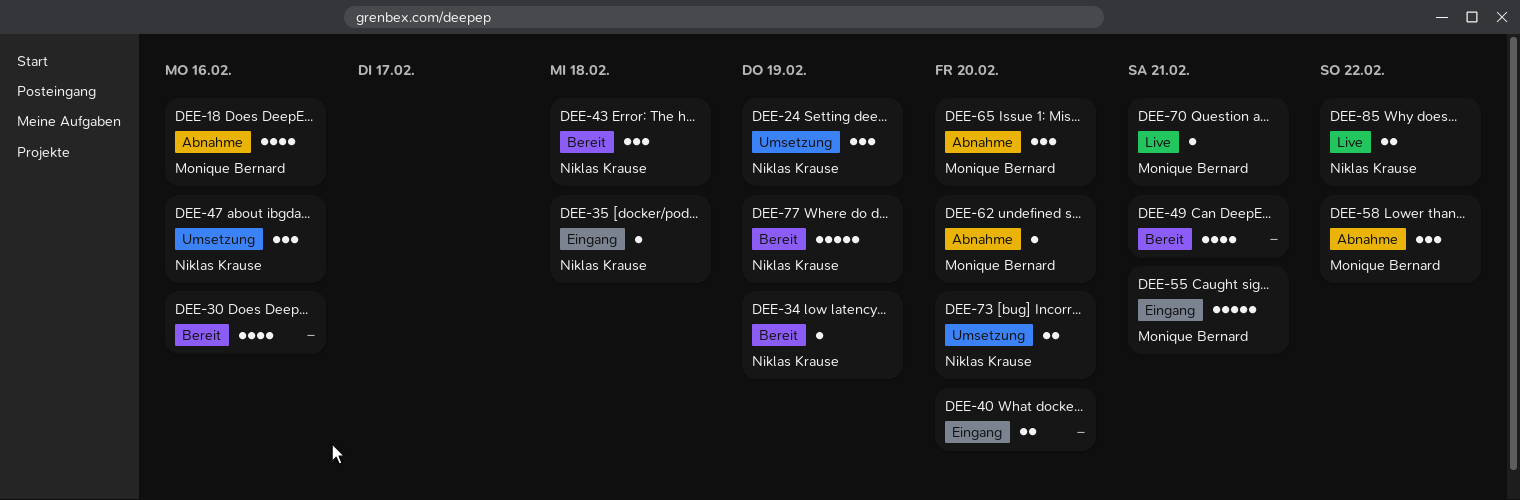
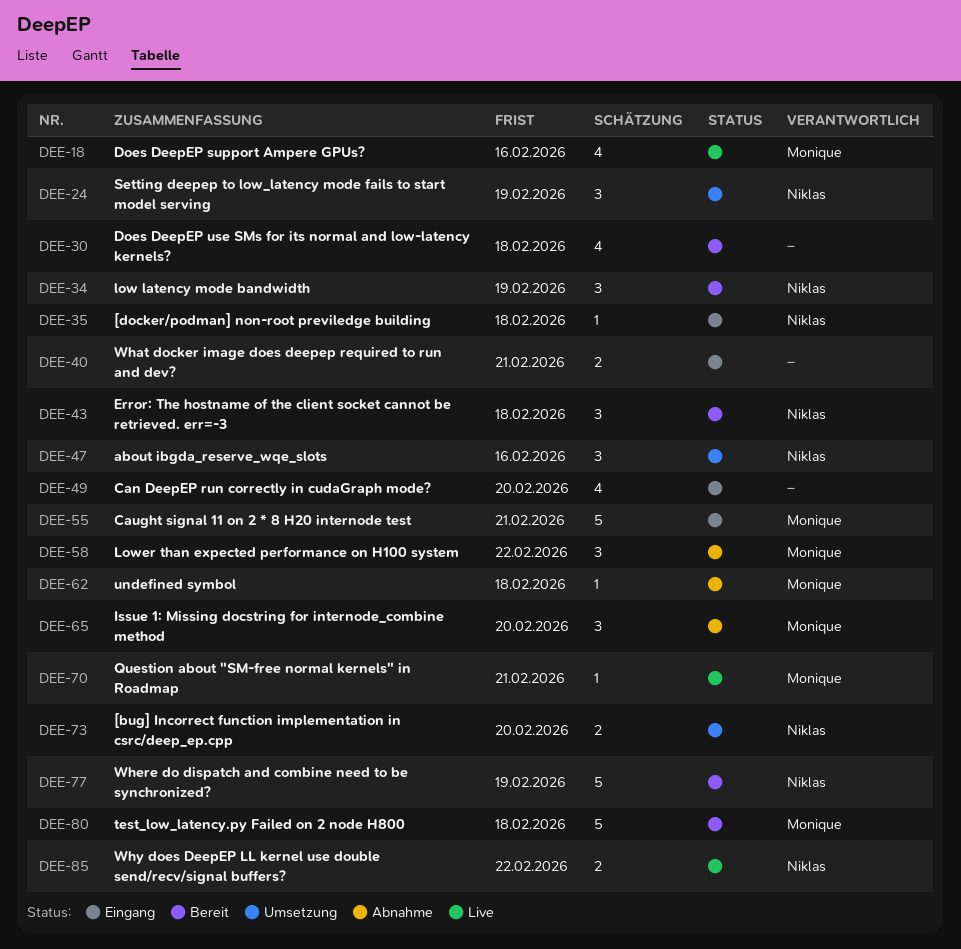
DEE-18, status: Abnahme -> Live
DEE-30, due: Feb 16 -> Feb 18
DEE-34, estimate: 1 -> 3
DEE-40, due: Feb 20 -> Feb 21
DEE-49, status: Bereit -> Eingang
DEE-49, due: Feb 21 -> Feb 20
DEE-62, due: Feb 20 -> Feb 18
DEE-80: none -> present

